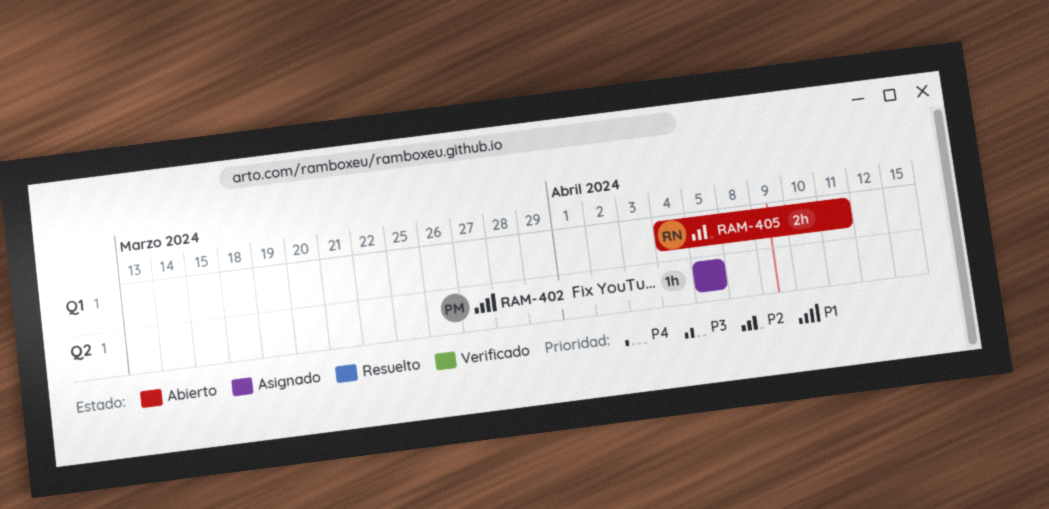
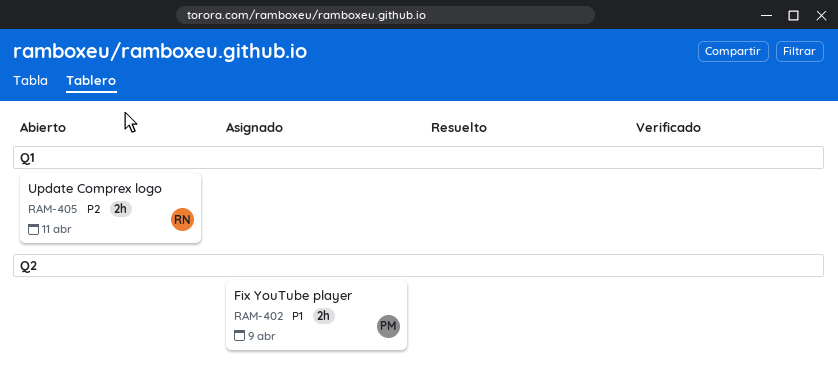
RAM-402, estimate: 1h -> 2h
RAM-402, due: Apr 5 -> Apr 9

